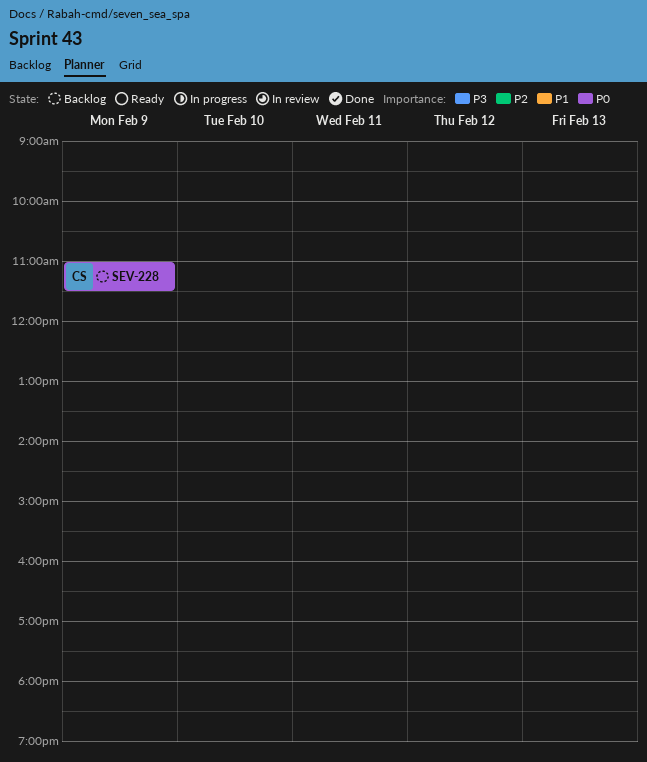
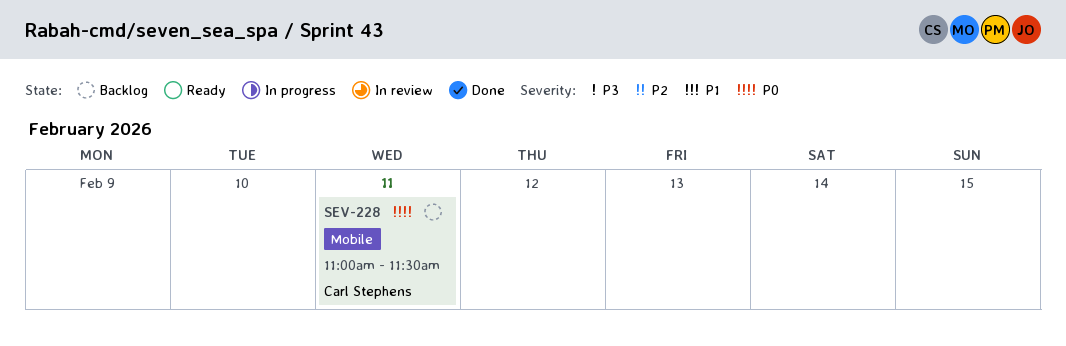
SEV-228, day: Feb 9 -> Feb 11

